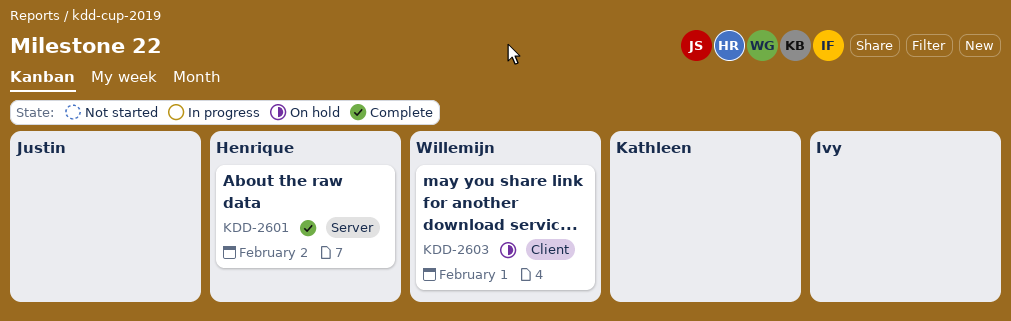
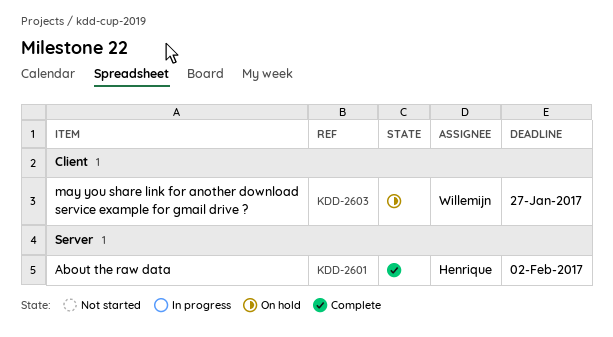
KDD-2603, due: Feb 1 -> Jan 27

